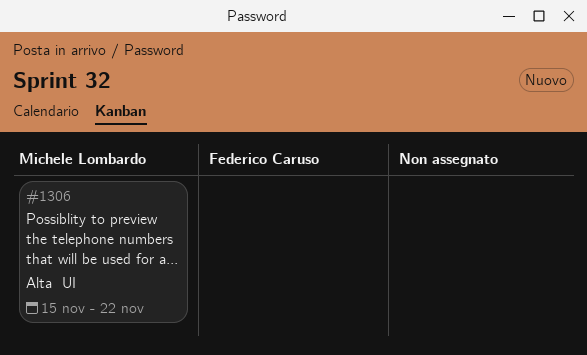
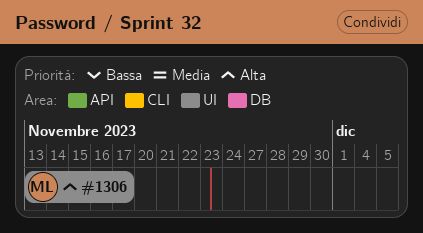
#1306, start: Nov 15 -> Nov 13
#1306, due: Nov 22 -> Nov 17

